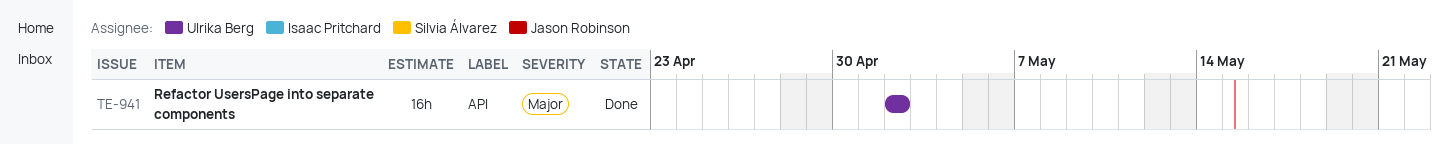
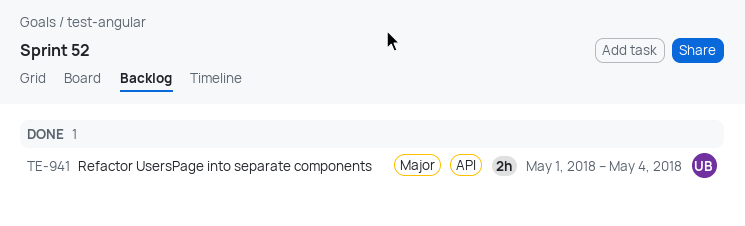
TE-941, estimate: 16h -> 2h
TE-941, start: May 2 -> May 1
TE-941, due: May 2 -> May 4

